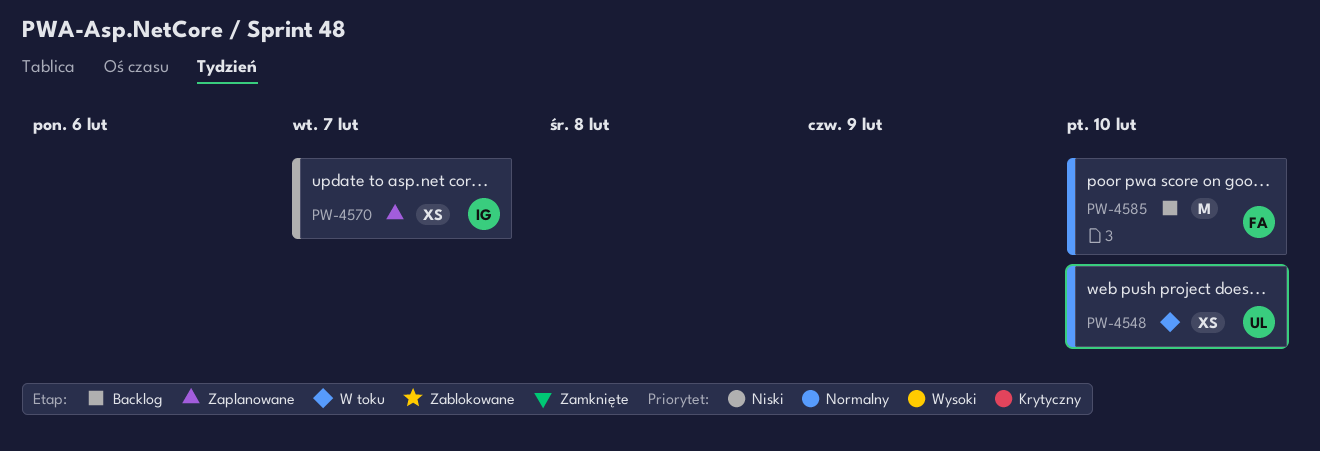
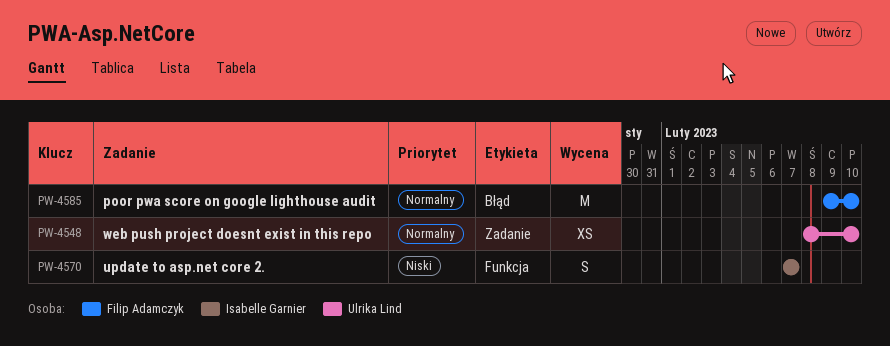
PW-4570, estimate: XS -> S

